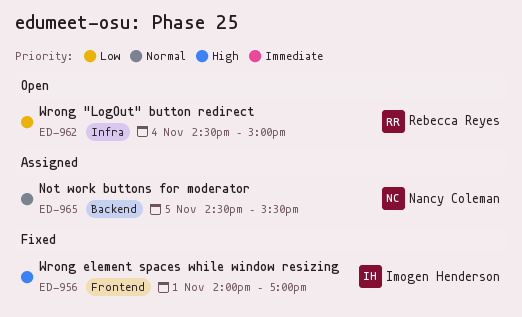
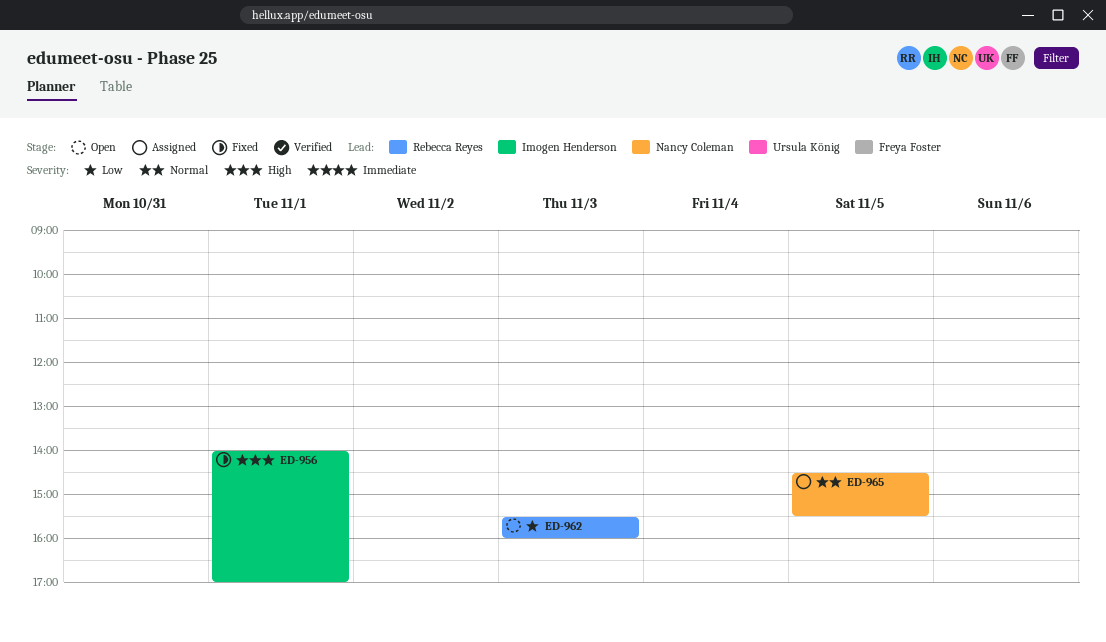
ED-962, day: Nov 4 -> Nov 3
ED-962, begins: 14:30 -> 15:30
ED-962, ends: 15:00 -> 16:00

